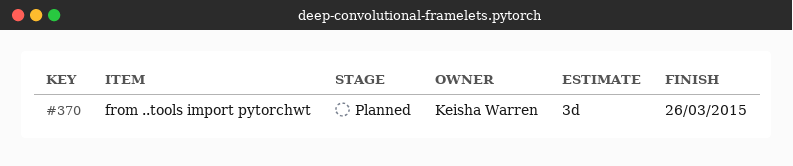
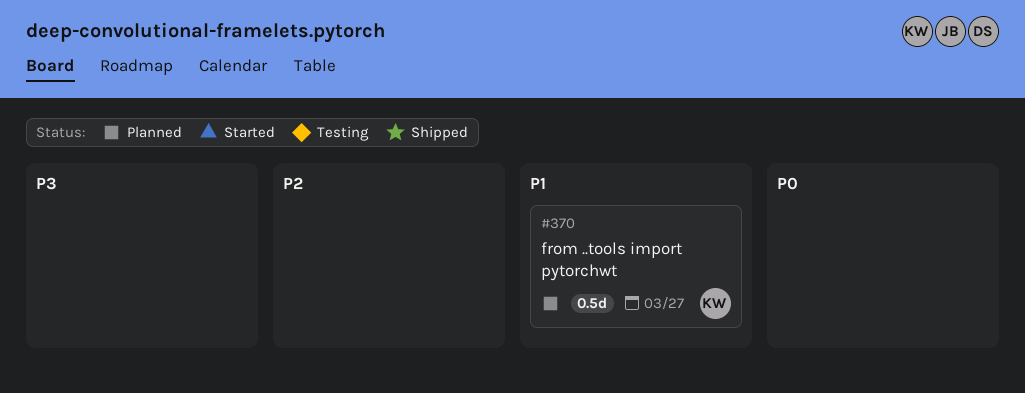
#370, estimate: 3d -> 0.5d
#370, due: Mar 26 -> Mar 27

